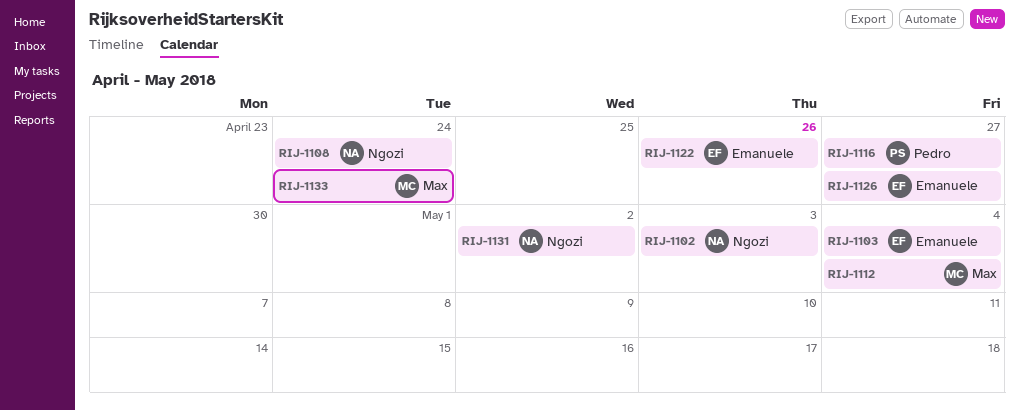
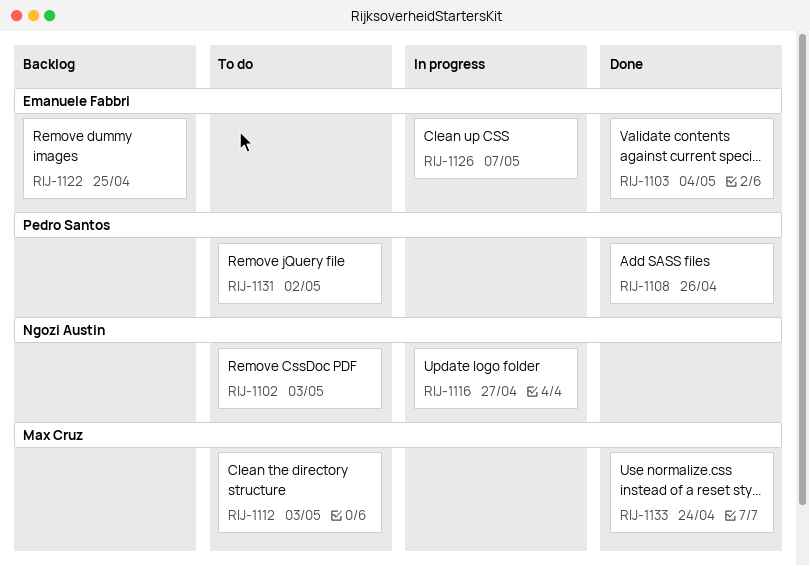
RIJ-1108, owner: Ngozi Austin -> Pedro Santos
RIJ-1108, due: Apr 24 -> Apr 26
RIJ-1112, due: May 4 -> May 3
RIJ-1116, owner: Pedro Santos -> Ngozi Austin
RIJ-1122, due: Apr 26 -> Apr 25
RIJ-1126, due: Apr 27 -> May 7
RIJ-1131, owner: Ngozi Austin -> Pedro Santos

